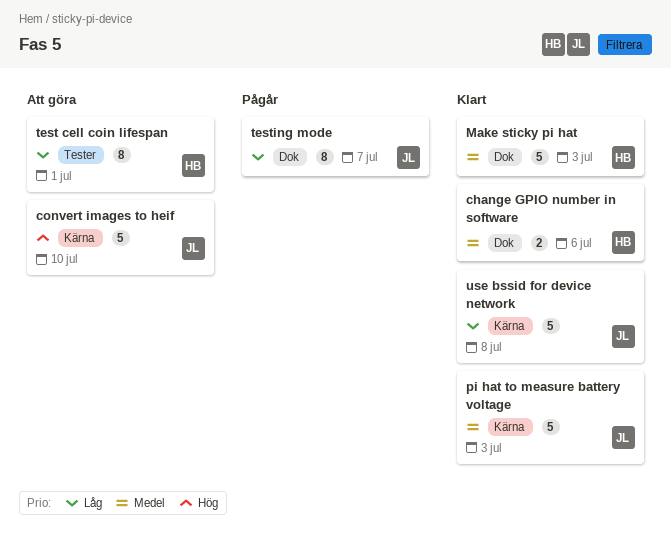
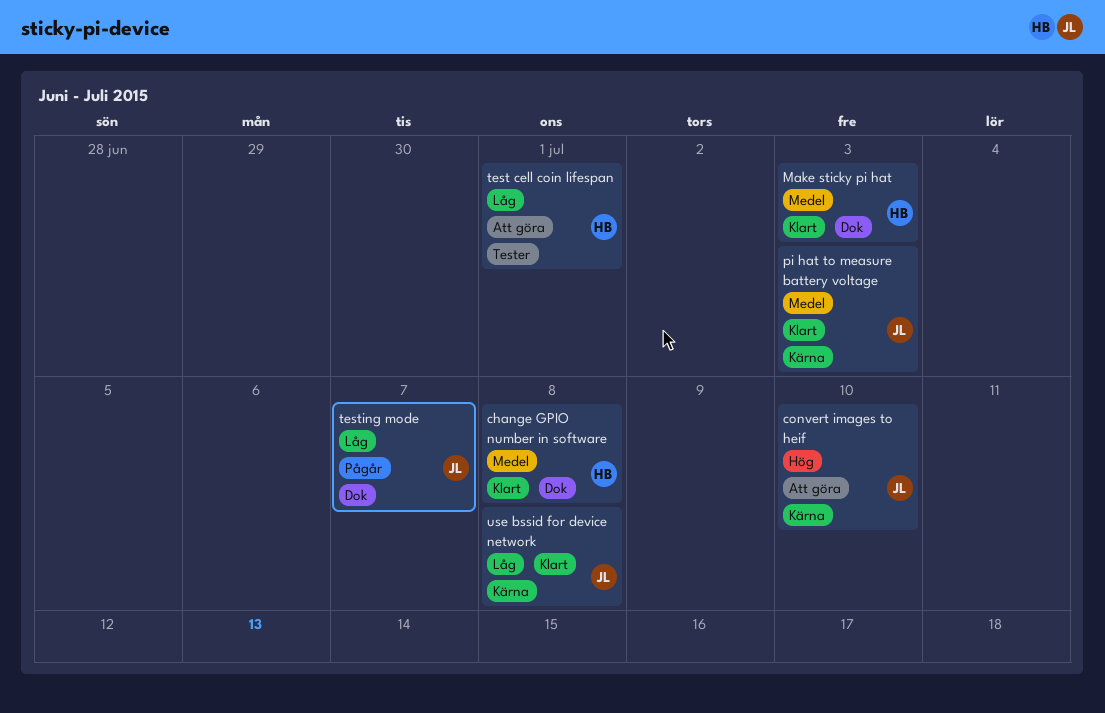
change GPIO number in software, due: Jul 6 -> Jul 8

